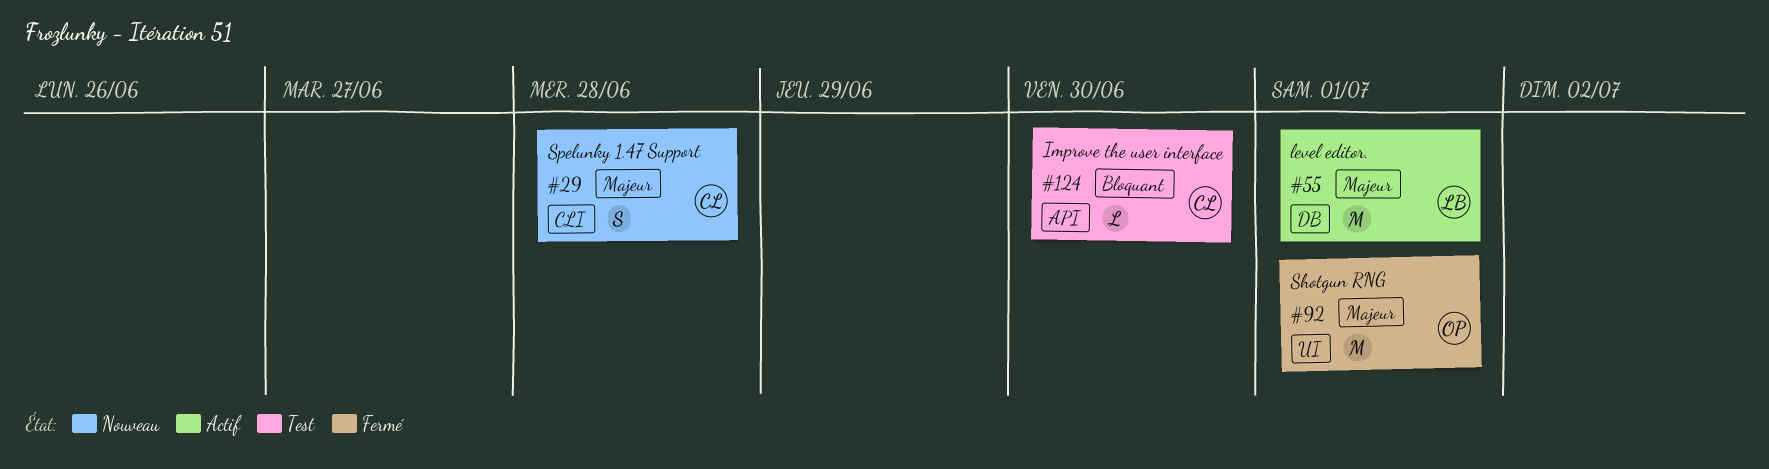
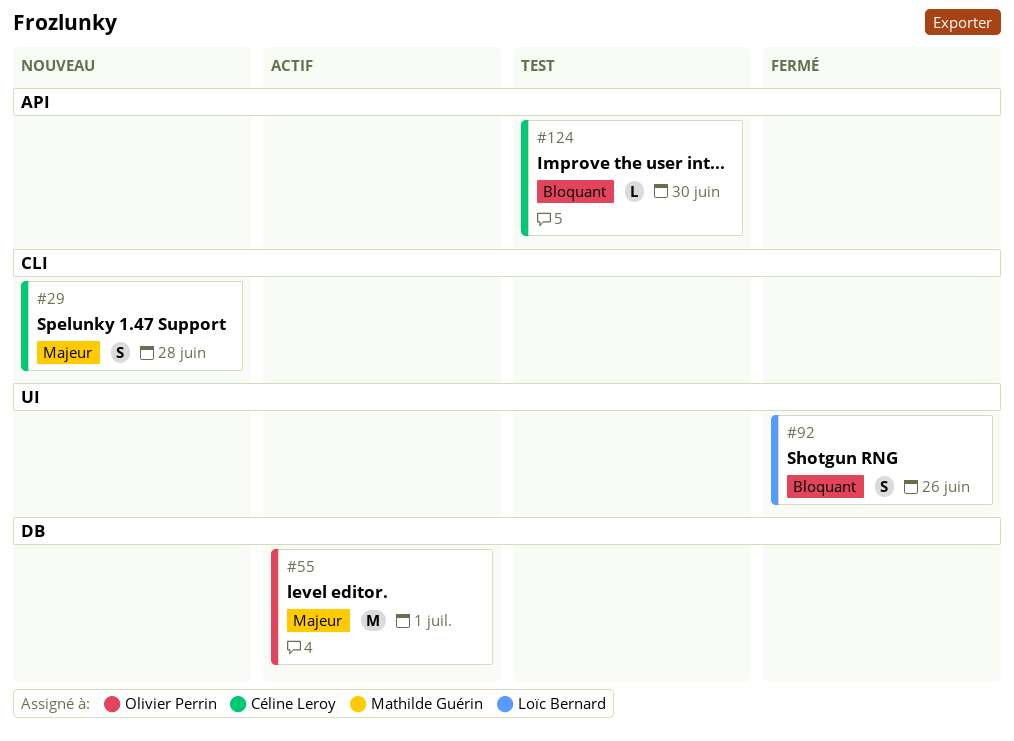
#55, owner: Loïc Bernard -> Olivier Perrin
#92, owner: Olivier Perrin -> Loïc Bernard
#92, priority: Majeur -> Bloquant
#92, estimate: M -> S
#92, due: Jul 1 -> Jun 26

